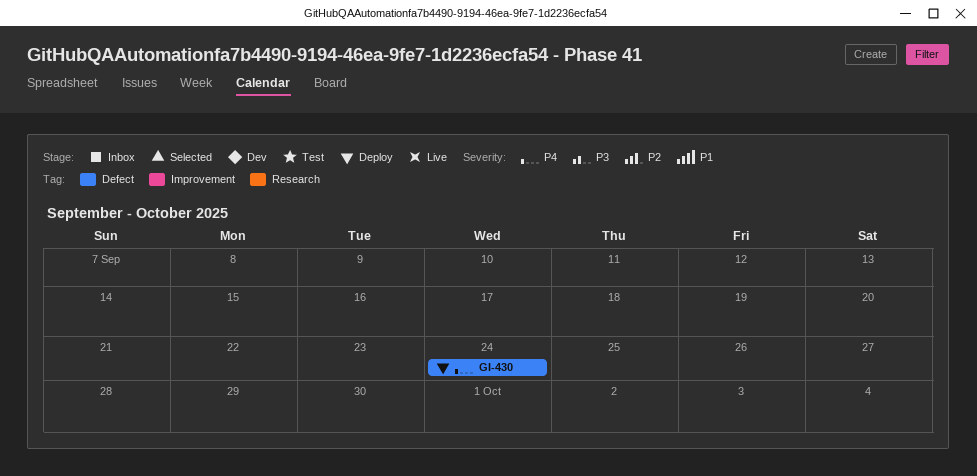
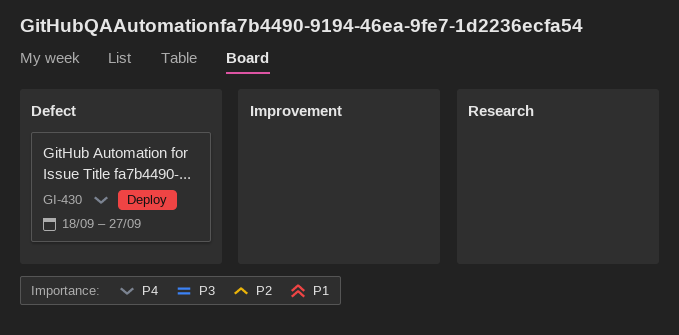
GI-430, start: Sep 24 -> Sep 18
GI-430, due: Sep 24 -> Sep 27

